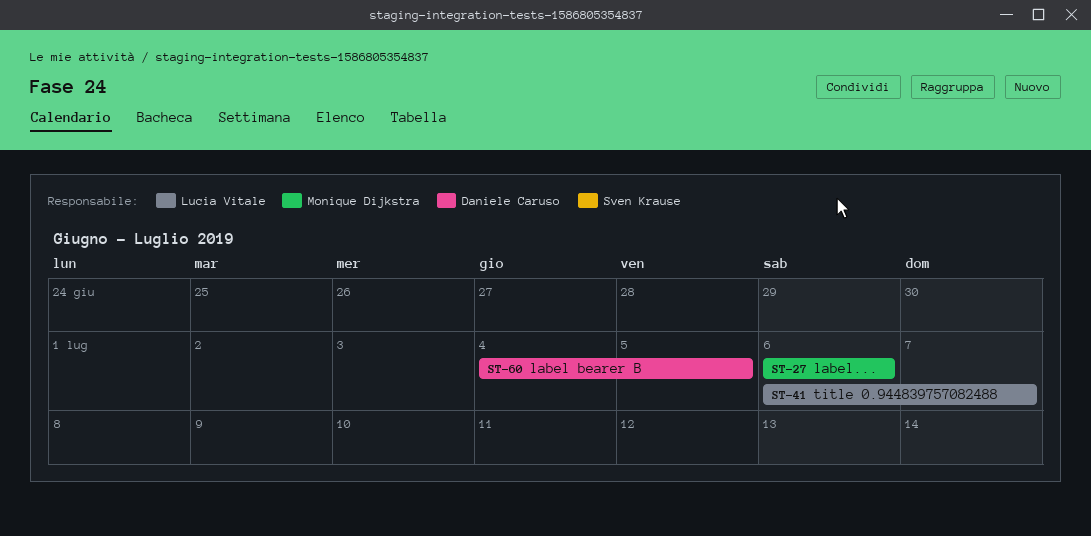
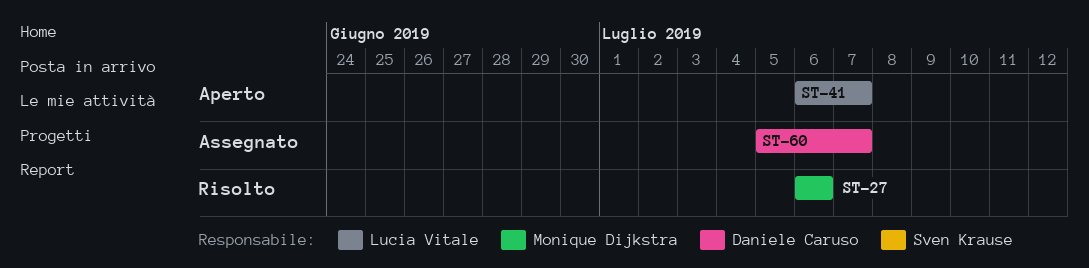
ST-60, start: Jul 4 -> Jul 5
ST-60, due: Jul 5 -> Jul 7

